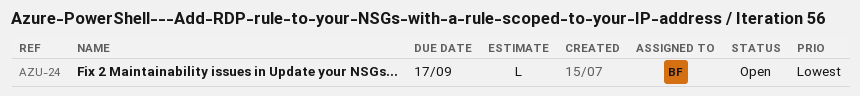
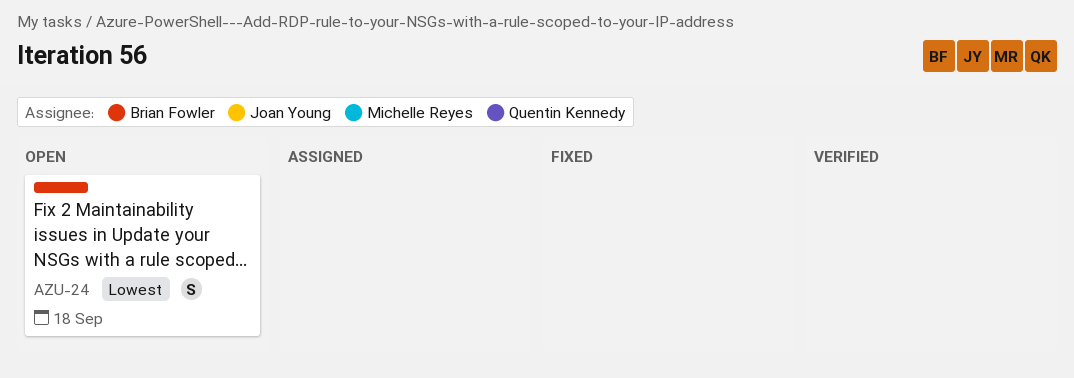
AZU-24, estimate: L -> S
AZU-24, due: Sep 17 -> Sep 18

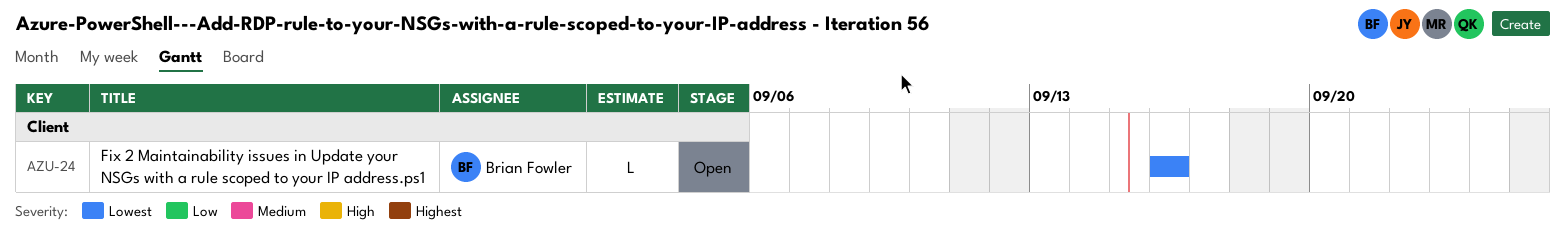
AZU-24, estimate: S -> L
AZU-24, due: Sep 18 -> Sep 16

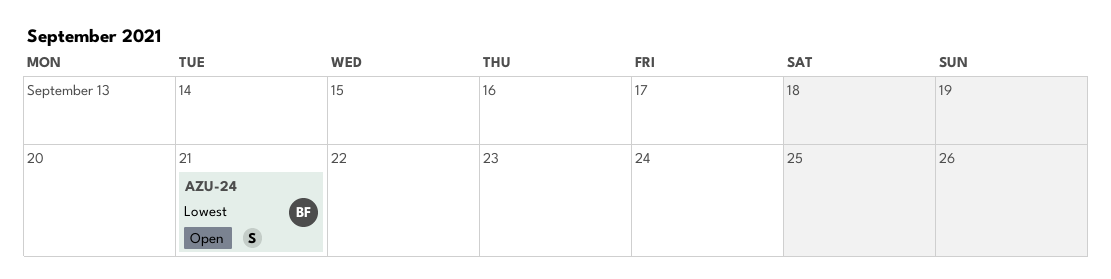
AZU-24, estimate: L -> S
AZU-24, due: Sep 16 -> Sep 21

